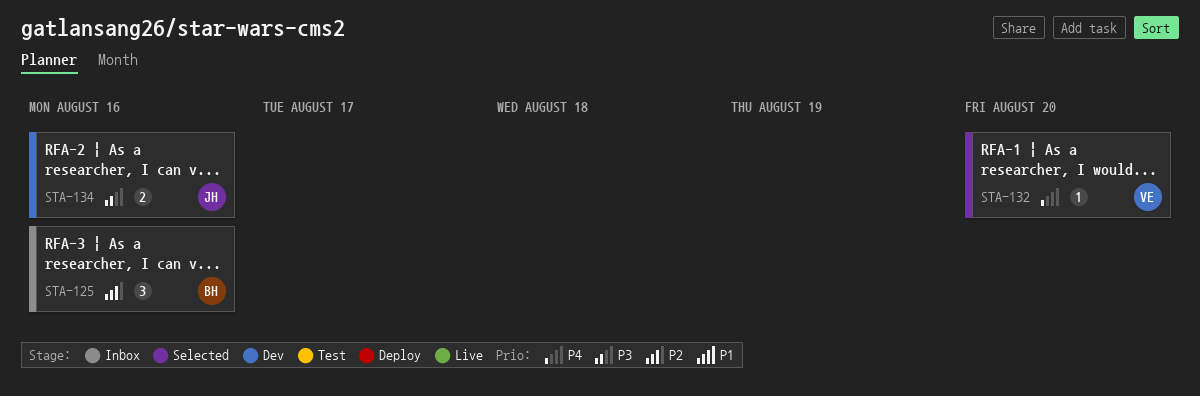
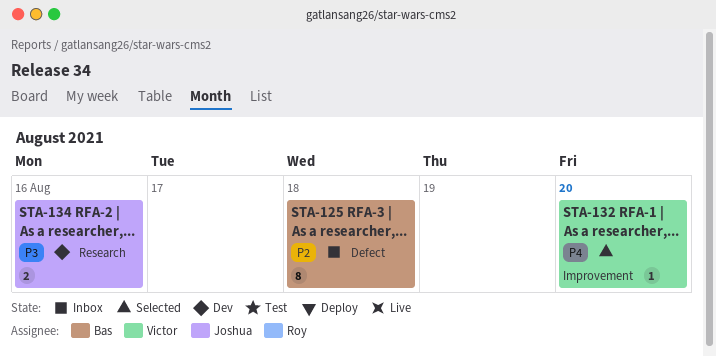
STA-125, estimate: 3 -> 8
STA-125, due: Aug 16 -> Aug 18

